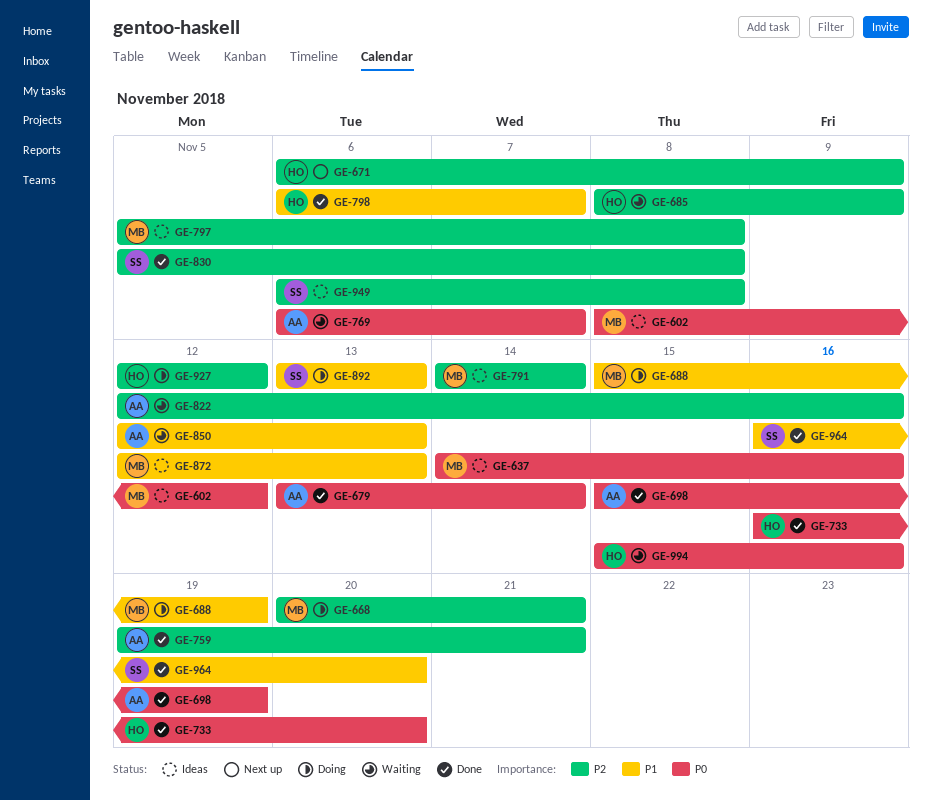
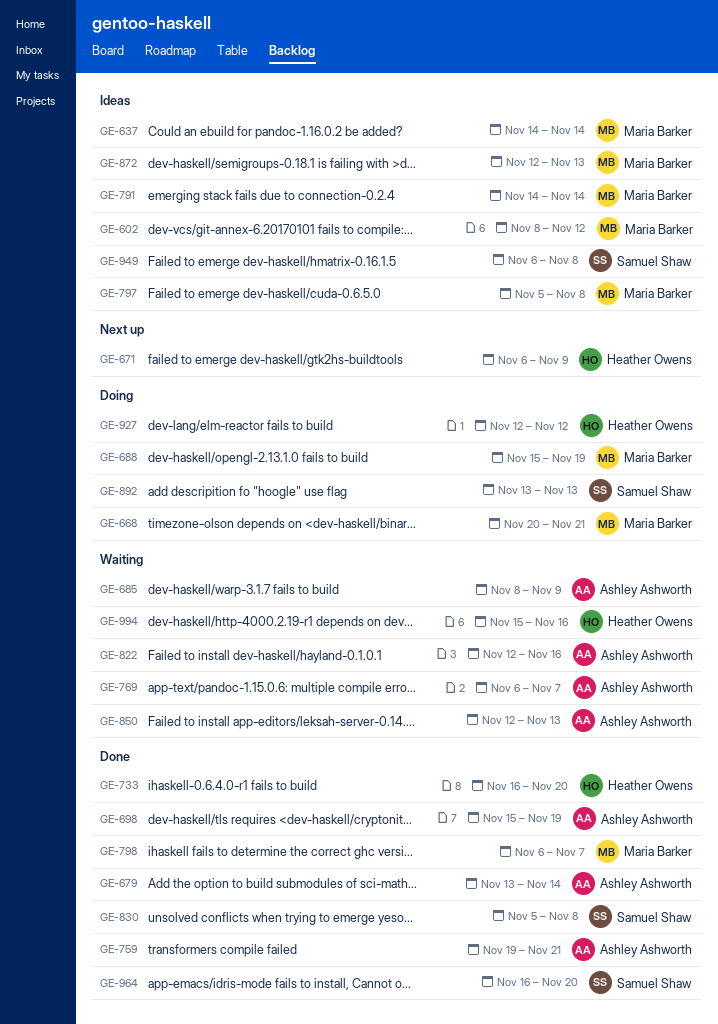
GE-637, due: Nov 16 -> Nov 14
GE-685, owner: Heather Owens -> Ashley Ashworth
GE-798, owner: Heather Owens -> Maria Barker

